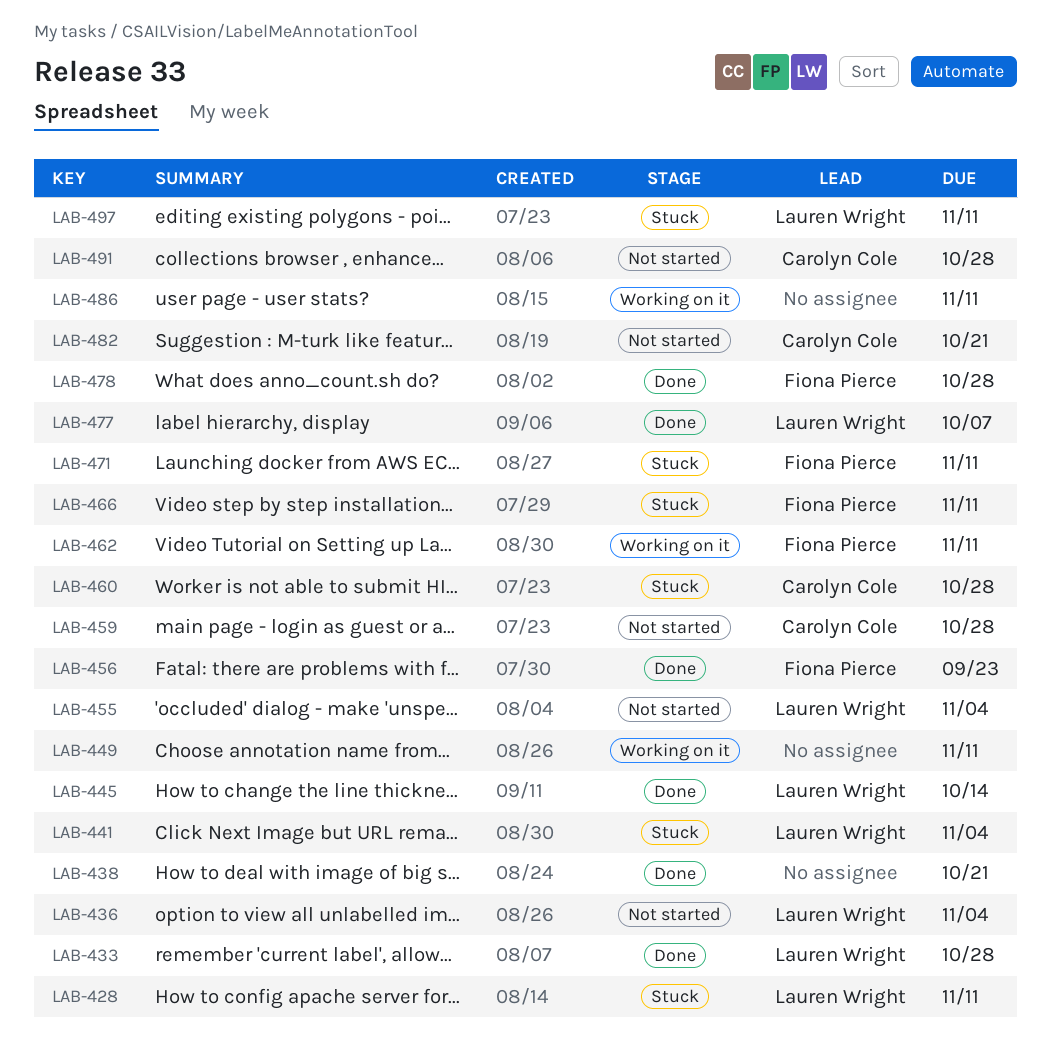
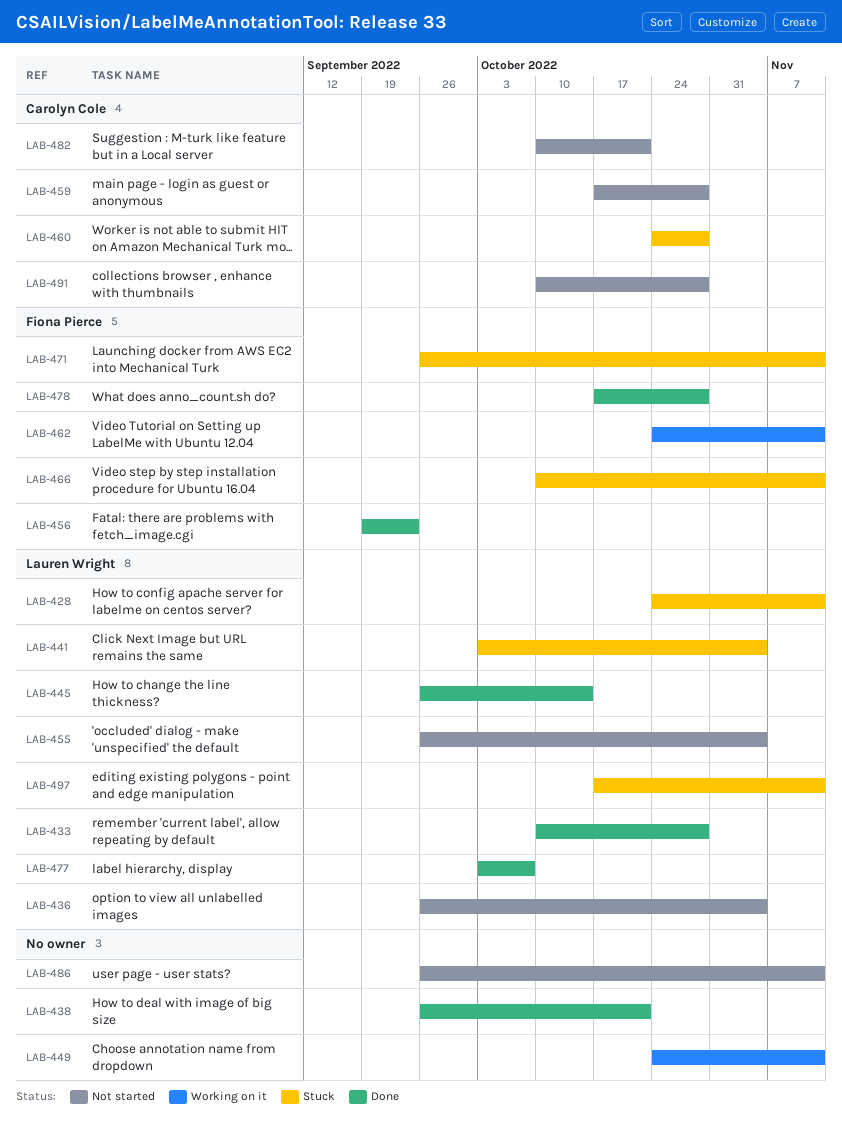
LAB-486, status: Working on it -> Not started

